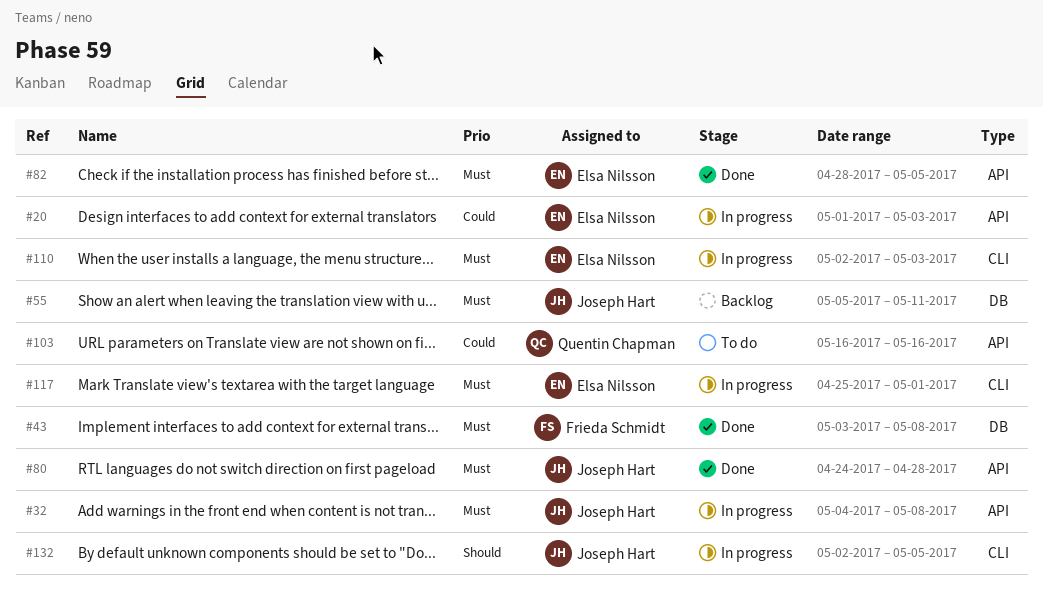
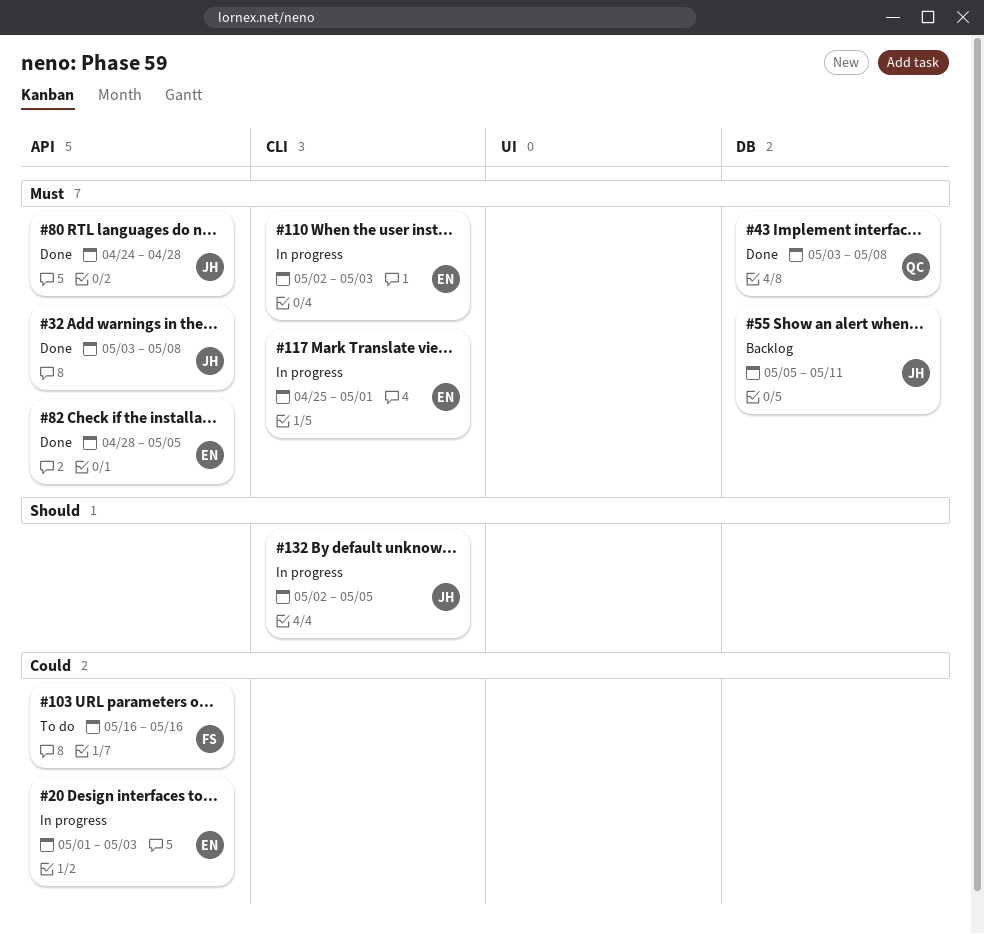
#32, status: In progress -> Done
#32, start: May 4 -> May 3
#43, owner: Frieda Schmidt -> Quentin Chapman
#103, owner: Quentin Chapman -> Frieda Schmidt

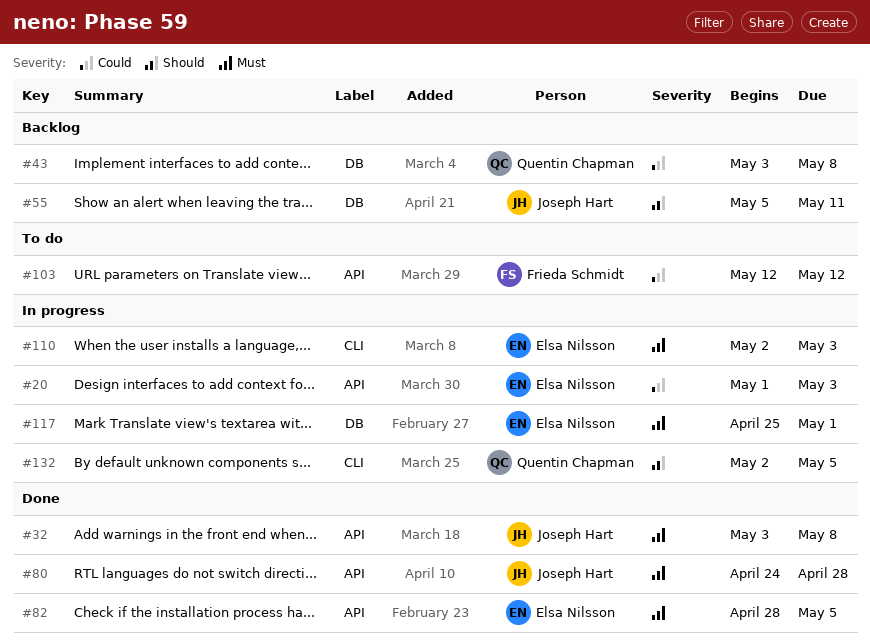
#43, status: Done -> Backlog
#43, priority: Must -> Could
#55, priority: Must -> Should
#103, start: May 16 -> May 12
#103, due: May 16 -> May 12
#117, label: CLI -> DB
#132, owner: Joseph Hart -> Quentin Chapman

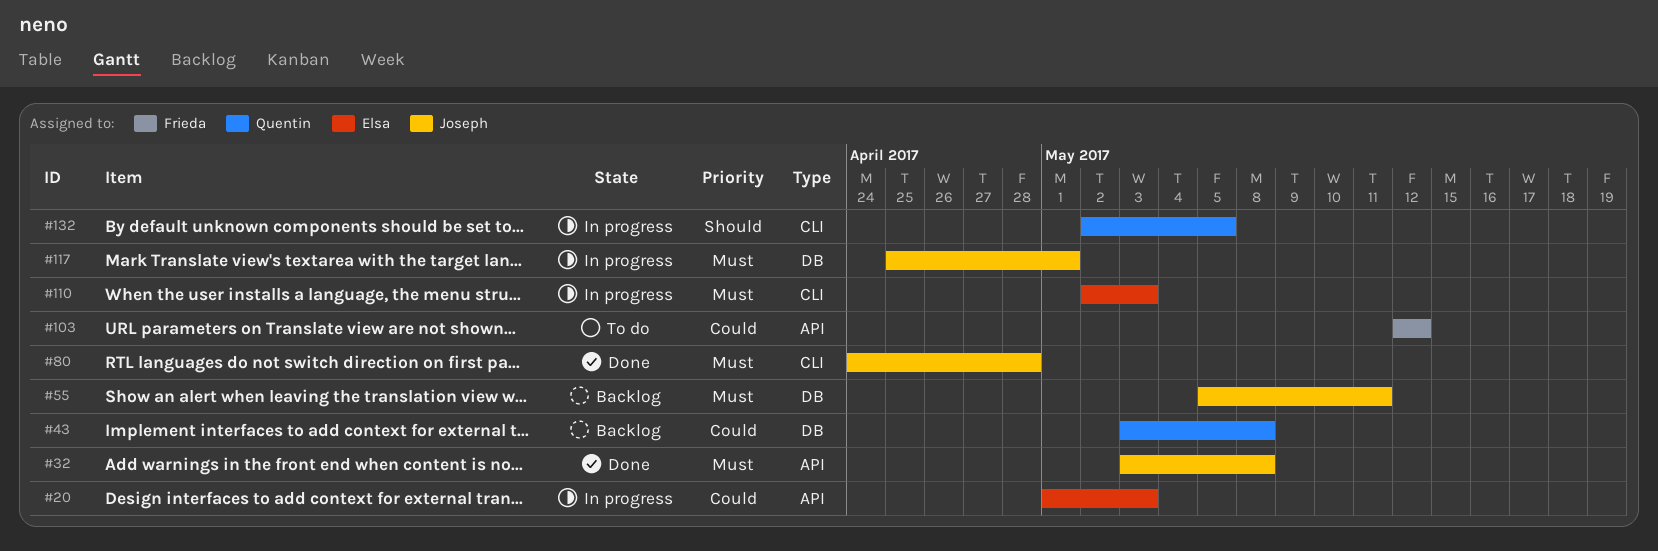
#55, priority: Should -> Must
#80, label: API -> CLI
#82: present -> none
#117, owner: Elsa Nilsson -> Joseph Hart

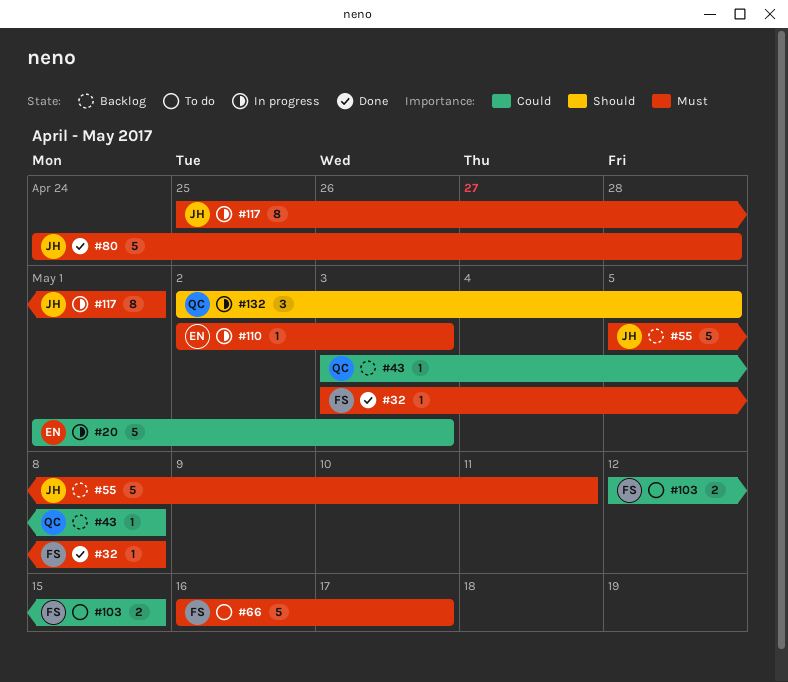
#32, owner: Joseph -> Frieda
#66: none -> present
#103, due: May 12 -> May 15

